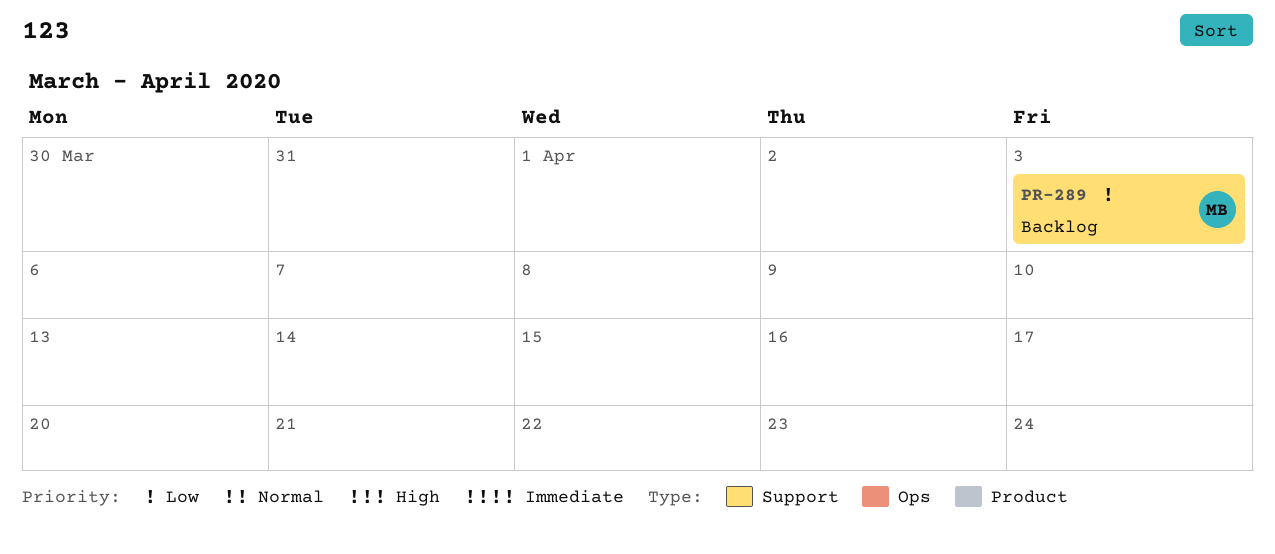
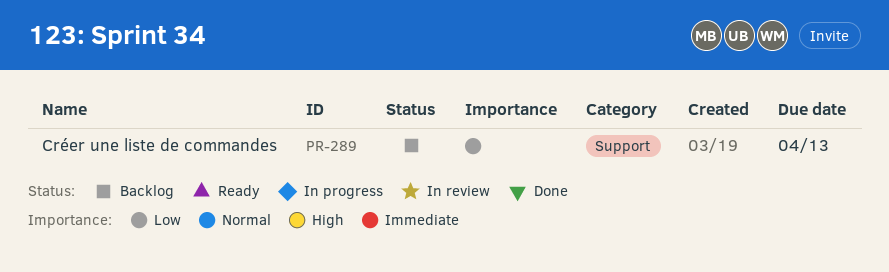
PR-289, due: Apr 3 -> Apr 13

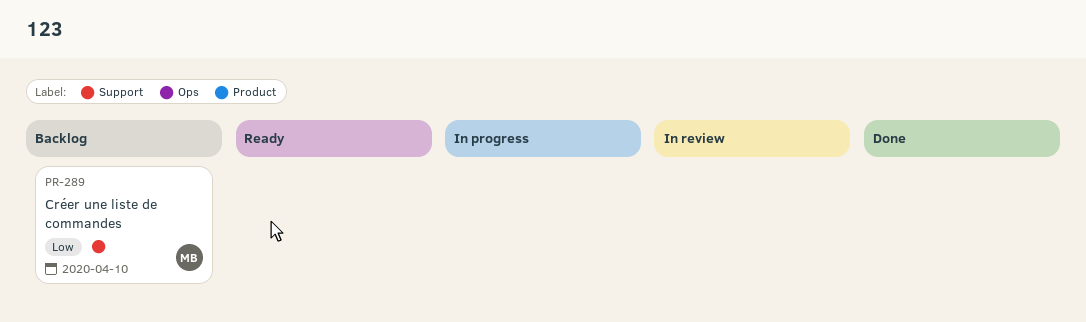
PR-289, due: Apr 13 -> Apr 10

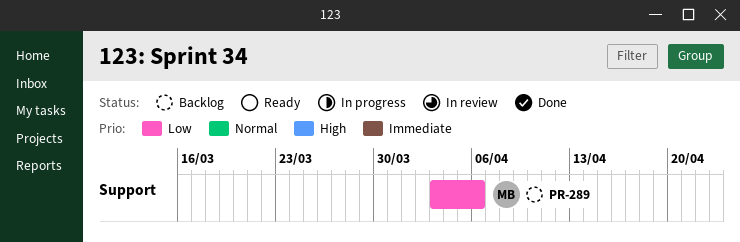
PR-289, due: Apr 10 -> Apr 6

